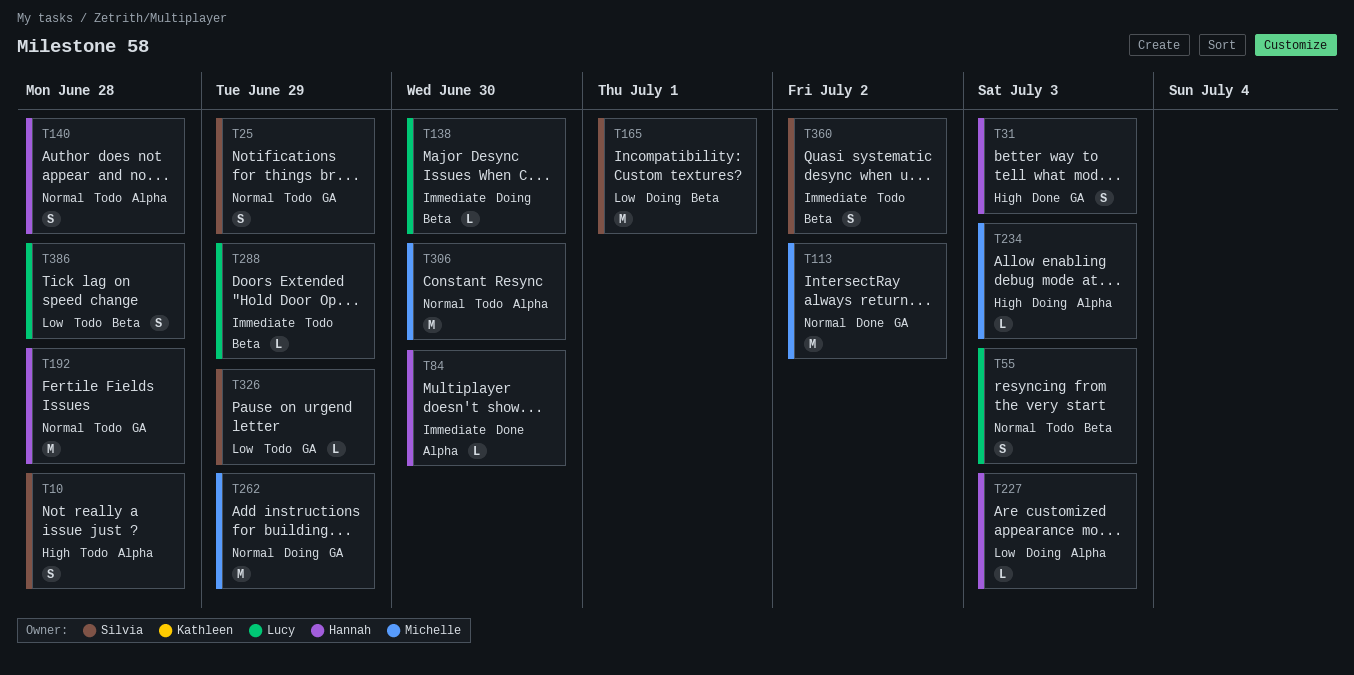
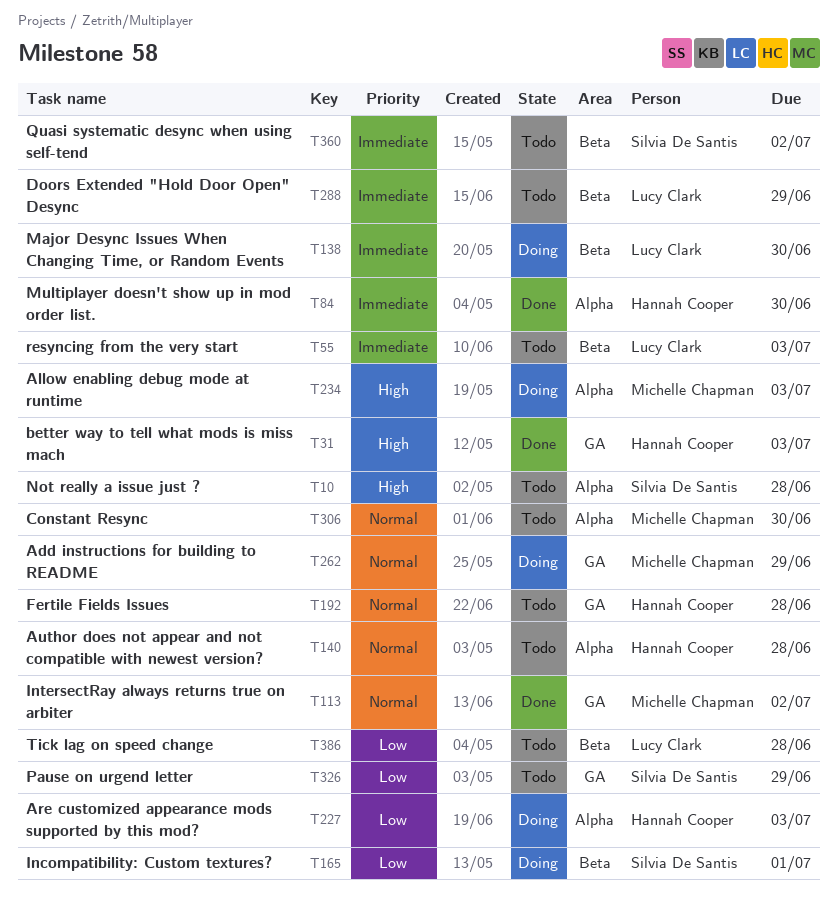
T25: present -> none
T55, priority: Normal -> Immediate

